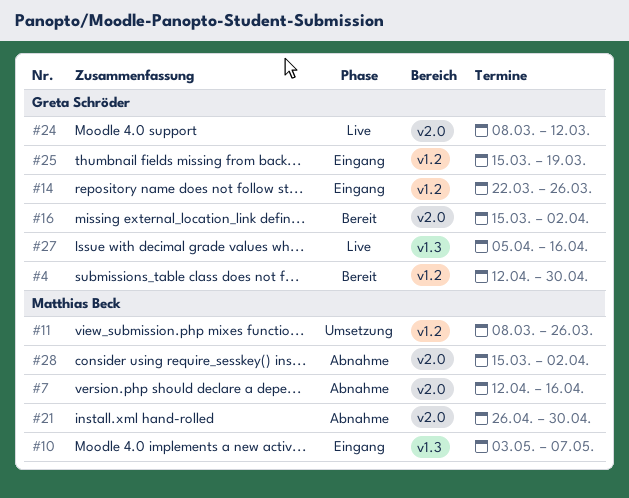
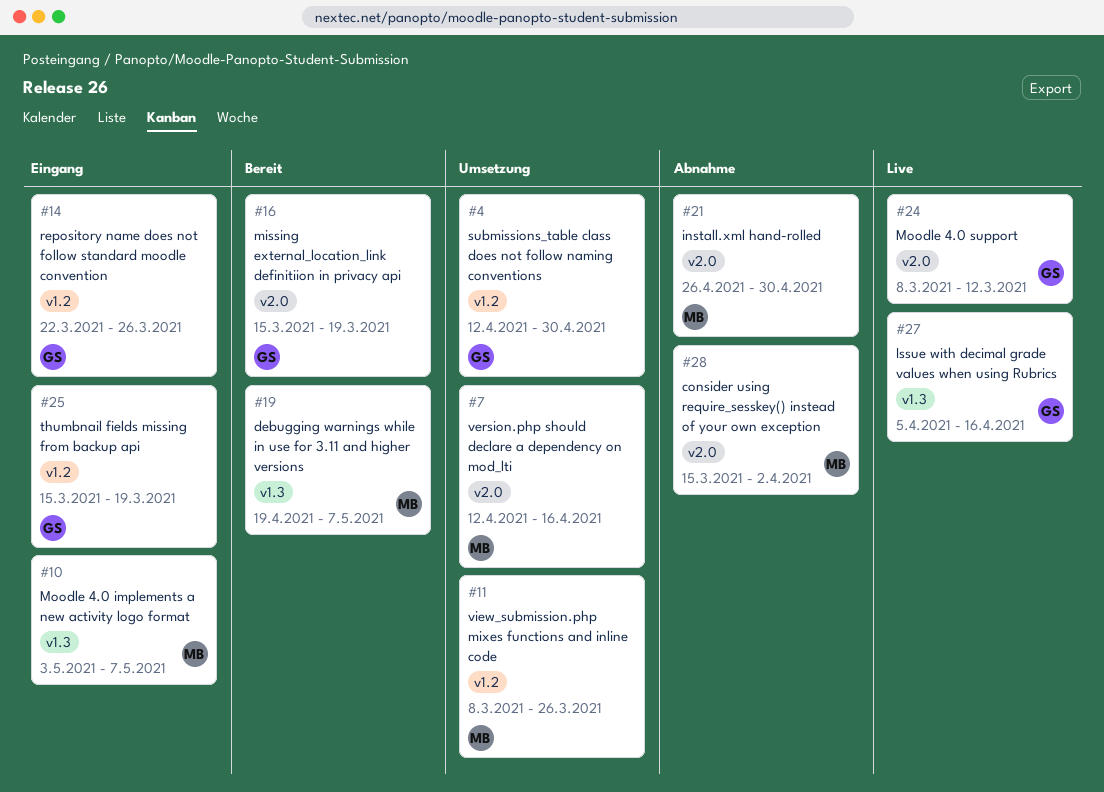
#4, status: Bereit -> Umsetzung
#7, status: Abnahme -> Umsetzung
#16, due: Apr 2 -> Mar 19
#19: none -> present

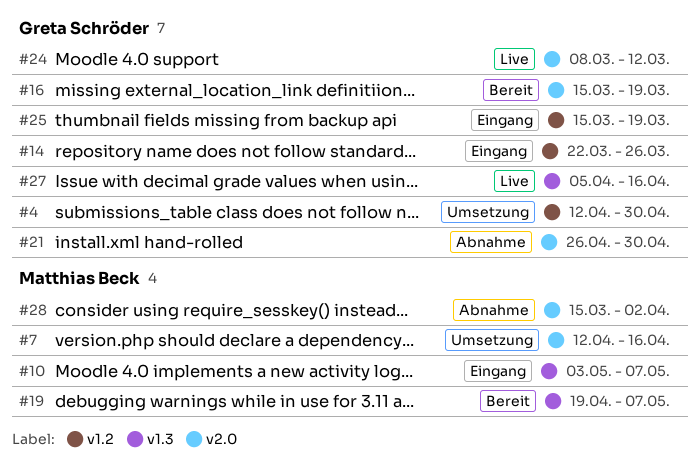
#11: present -> none
#21, owner: Matthias Beck -> Greta Schröder

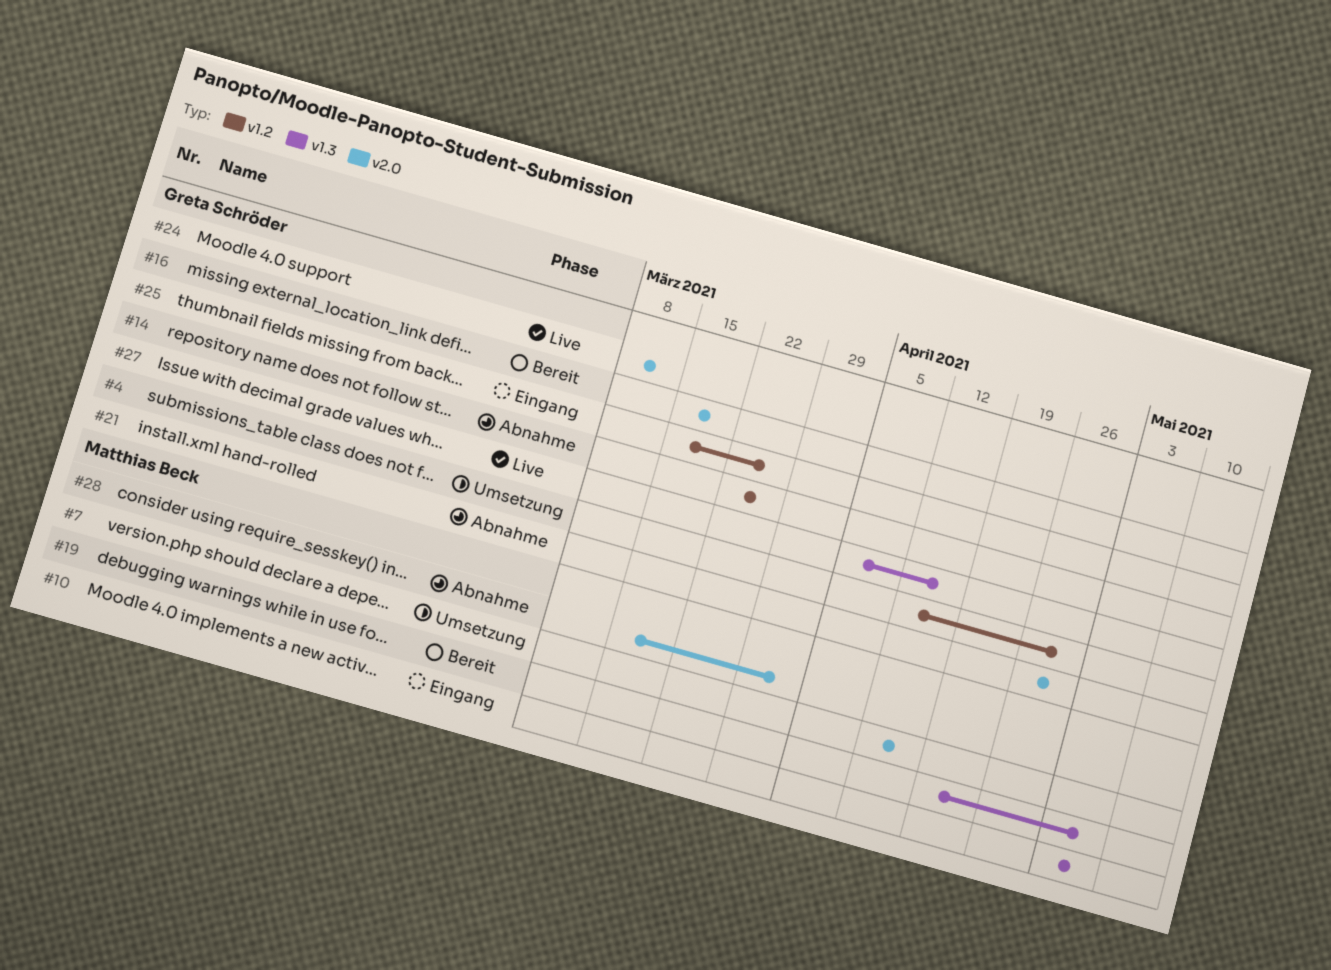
#14, status: Eingang -> Abnahme
#25, due: Mar 19 -> Mar 26

